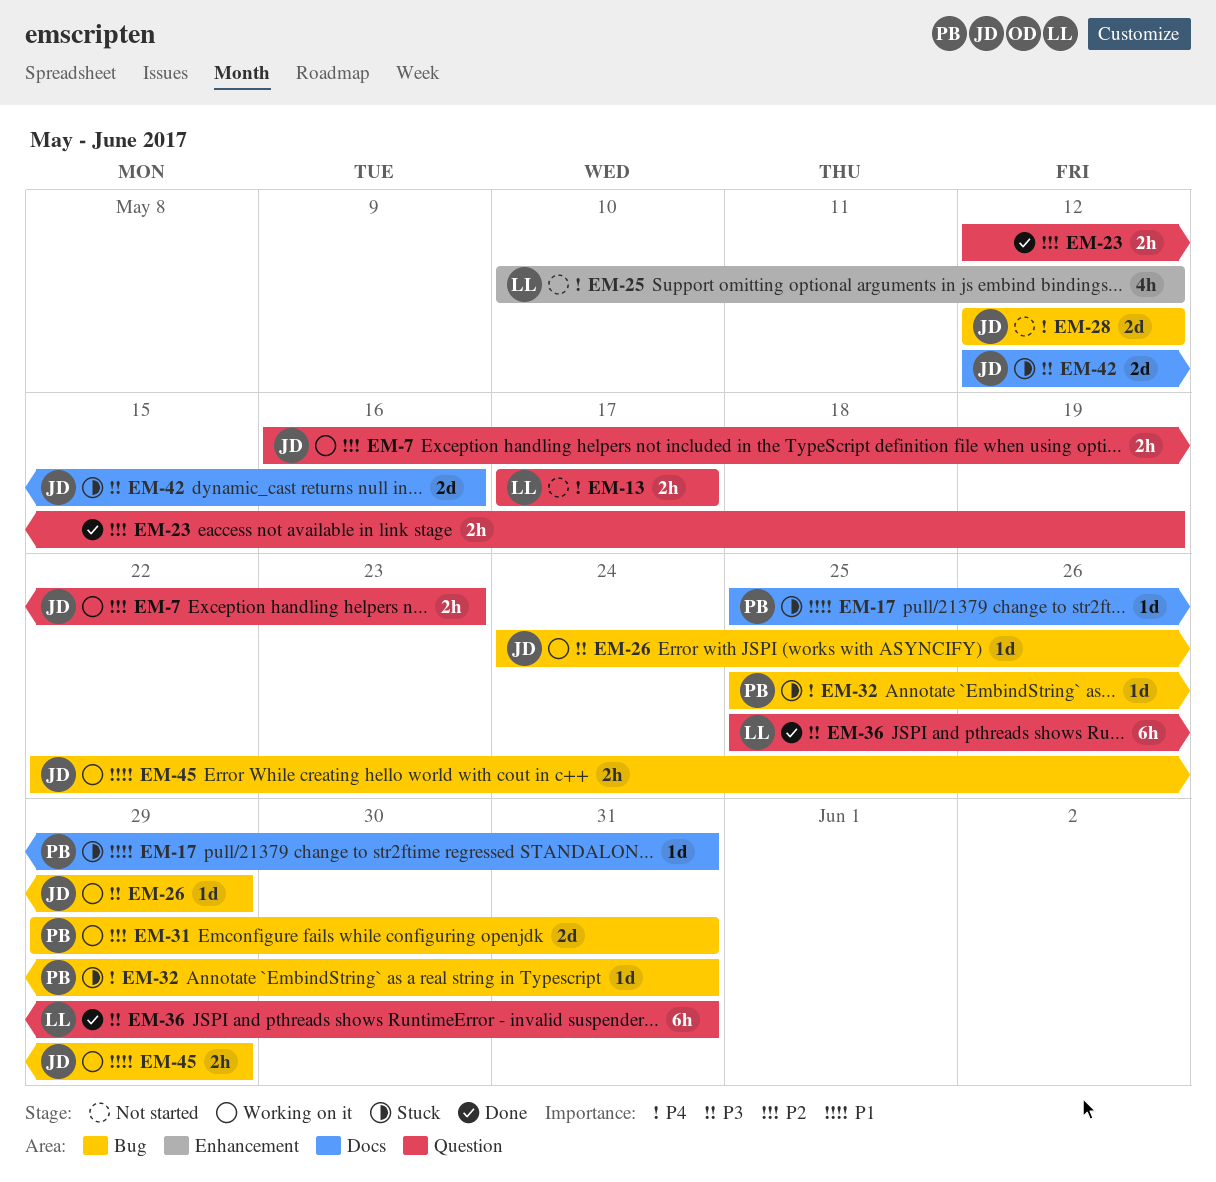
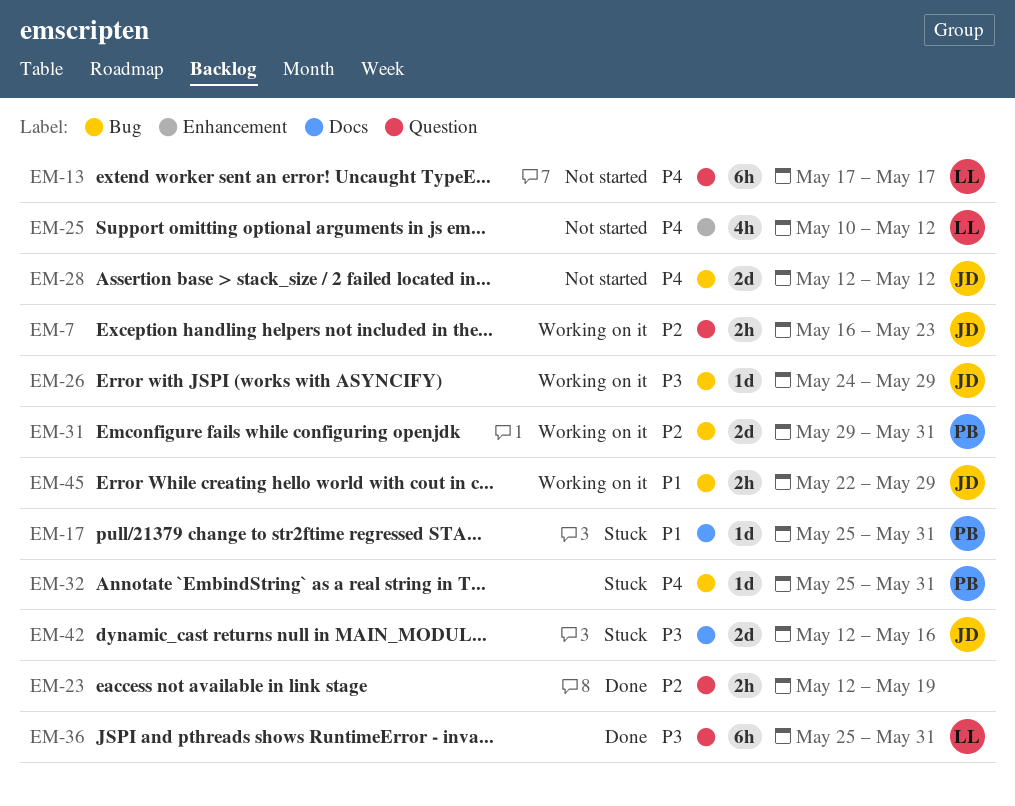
EM-13, estimate: 2h -> 6h

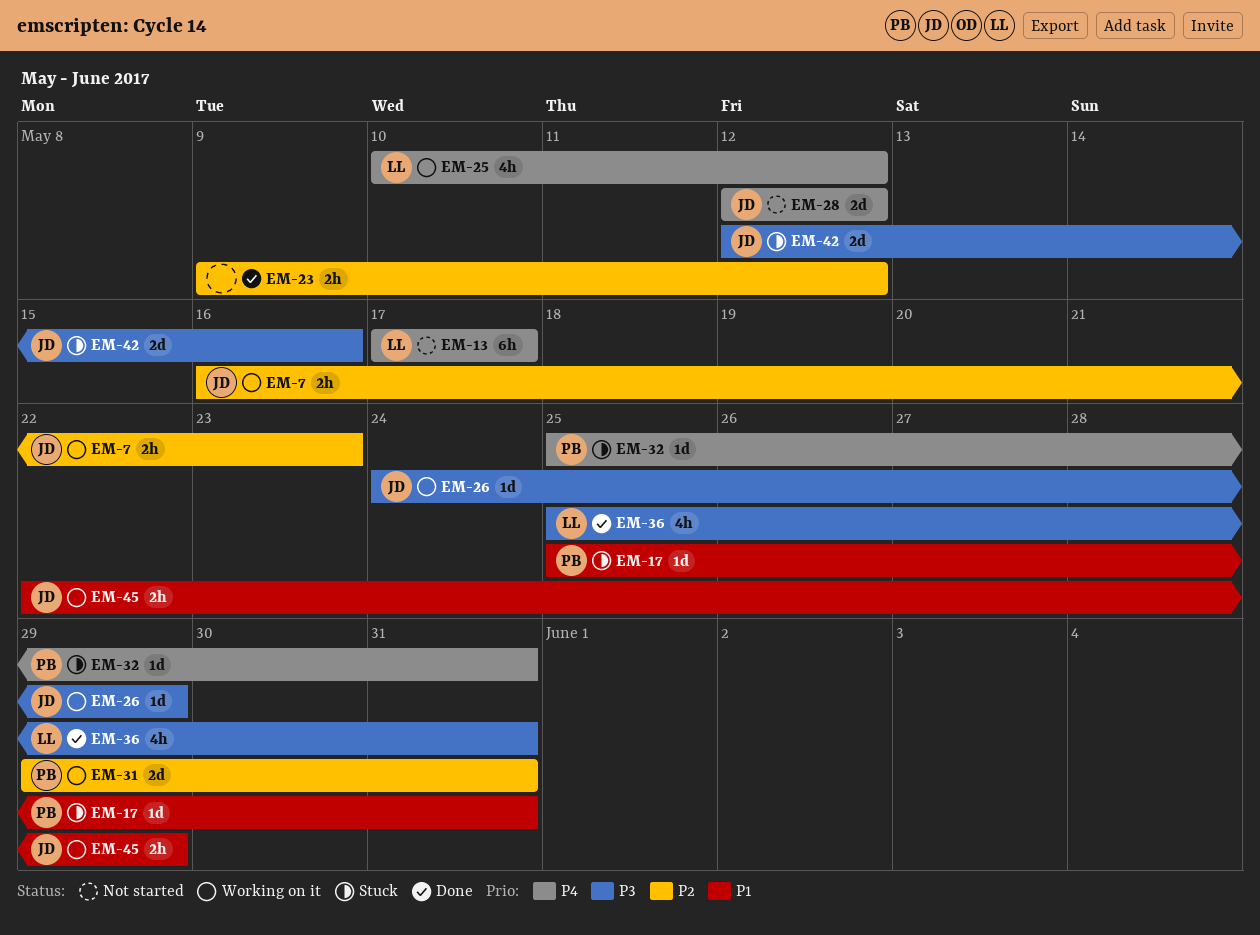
EM-23, start: May 12 -> May 9
EM-23, due: May 19 -> May 12
EM-25, status: Not started -> Working on it
EM-36, estimate: 6h -> 4h

